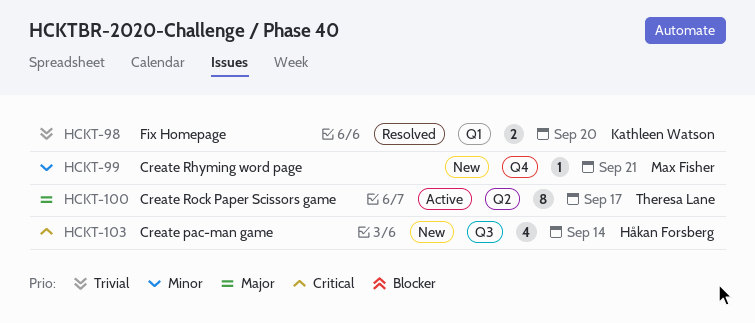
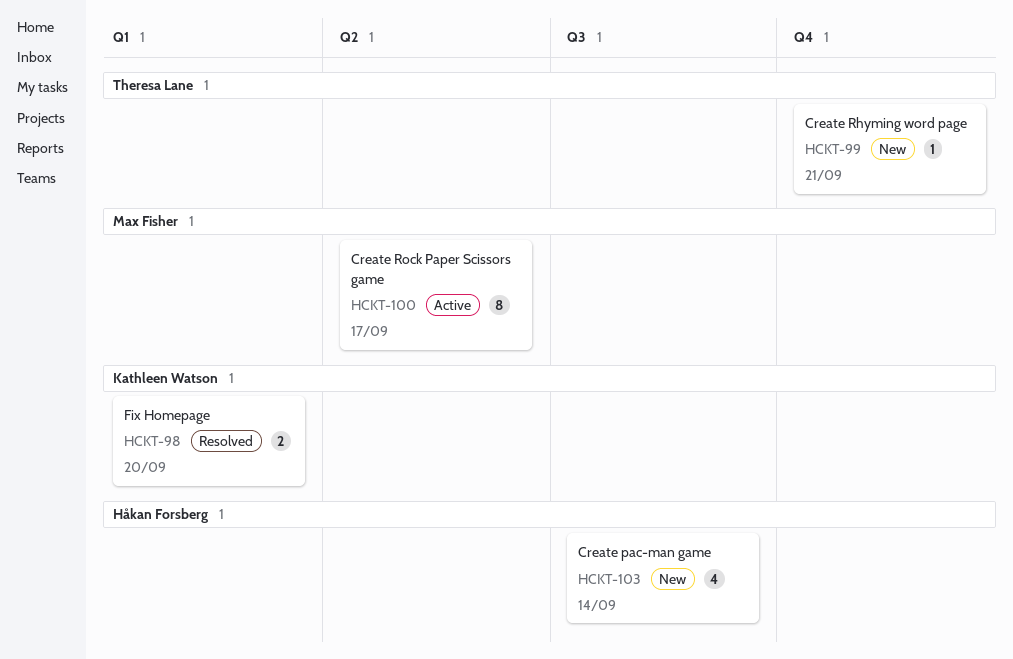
HCKT-99, owner: Max Fisher -> Theresa Lane
HCKT-100, owner: Theresa Lane -> Max Fisher

